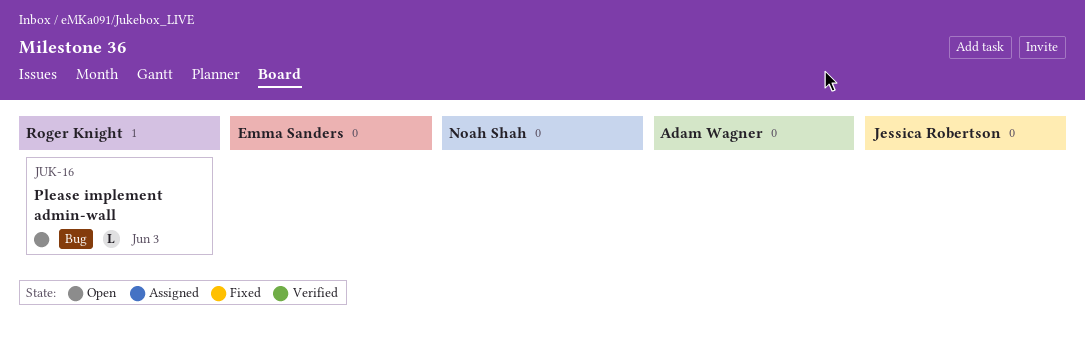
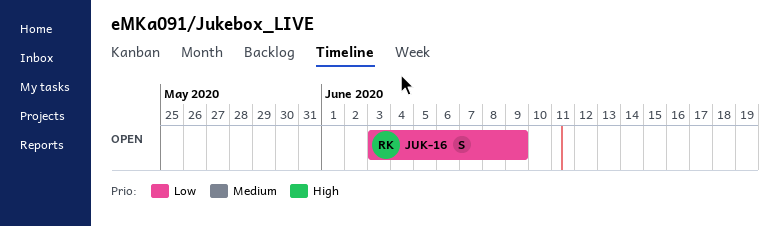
JUK-16, estimate: L -> S
JUK-16, due: Jun 3 -> Jun 9

